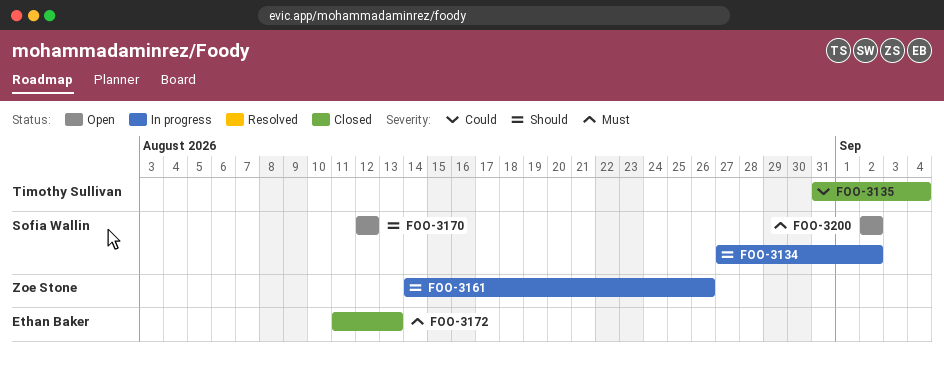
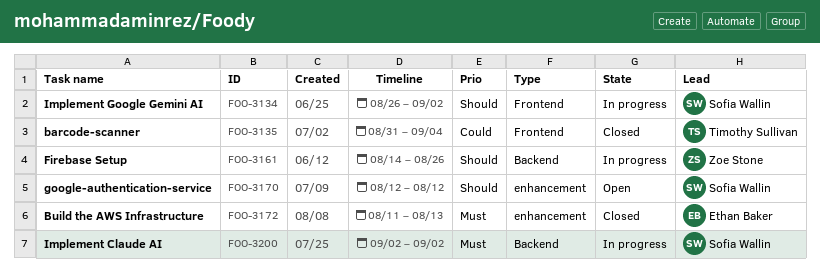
FOO-3134, start: Aug 27 -> Aug 26
FOO-3200, status: Open -> In progress

